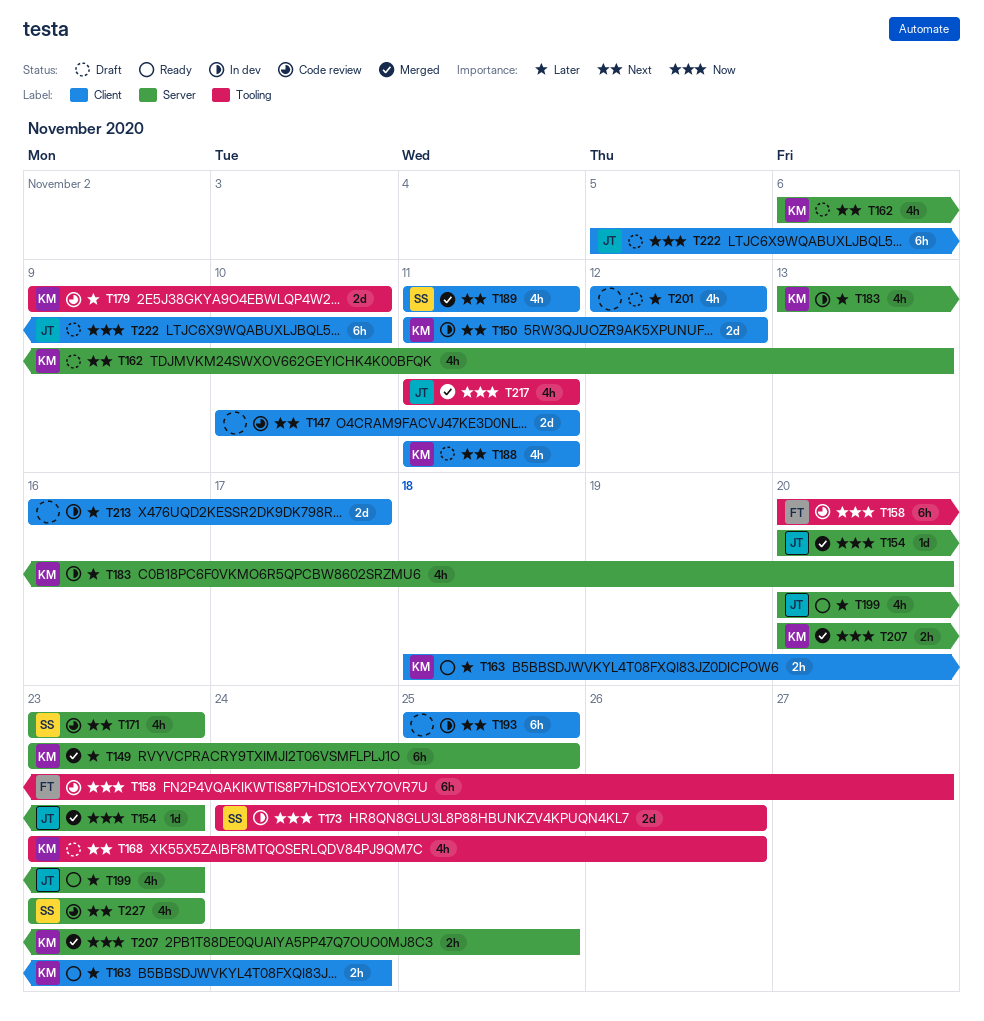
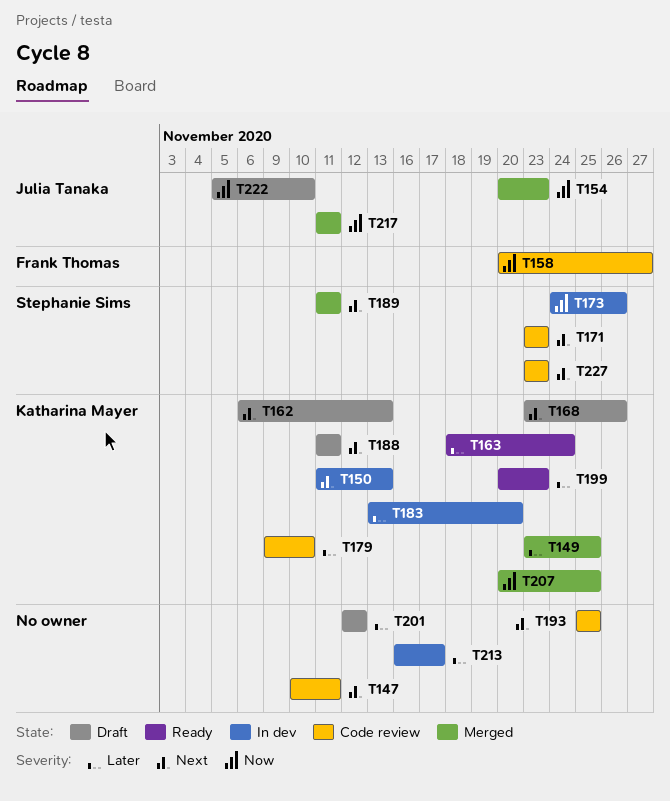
T150, due: Nov 12 -> Nov 13
T193, status: In dev -> Code review
T199, owner: Julia Tanaka -> Katharina Mayer

